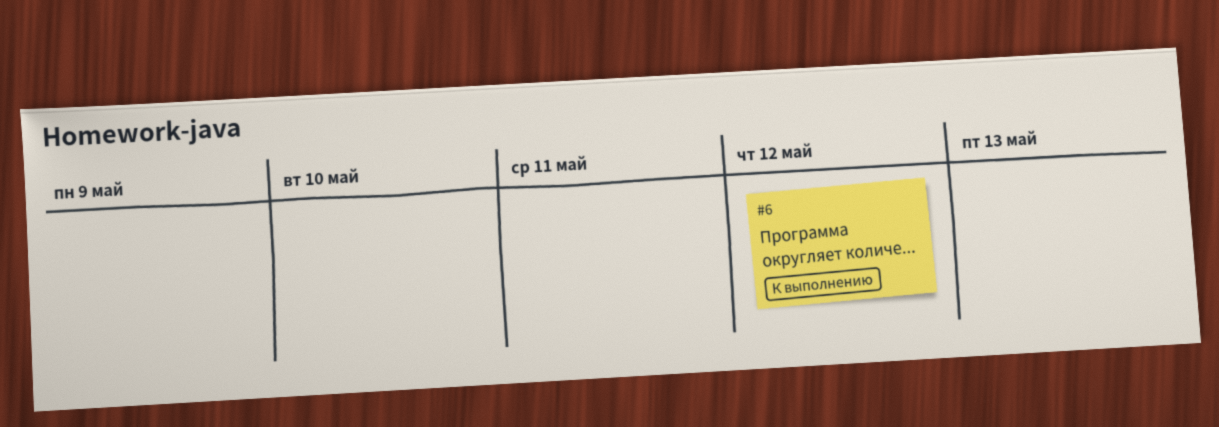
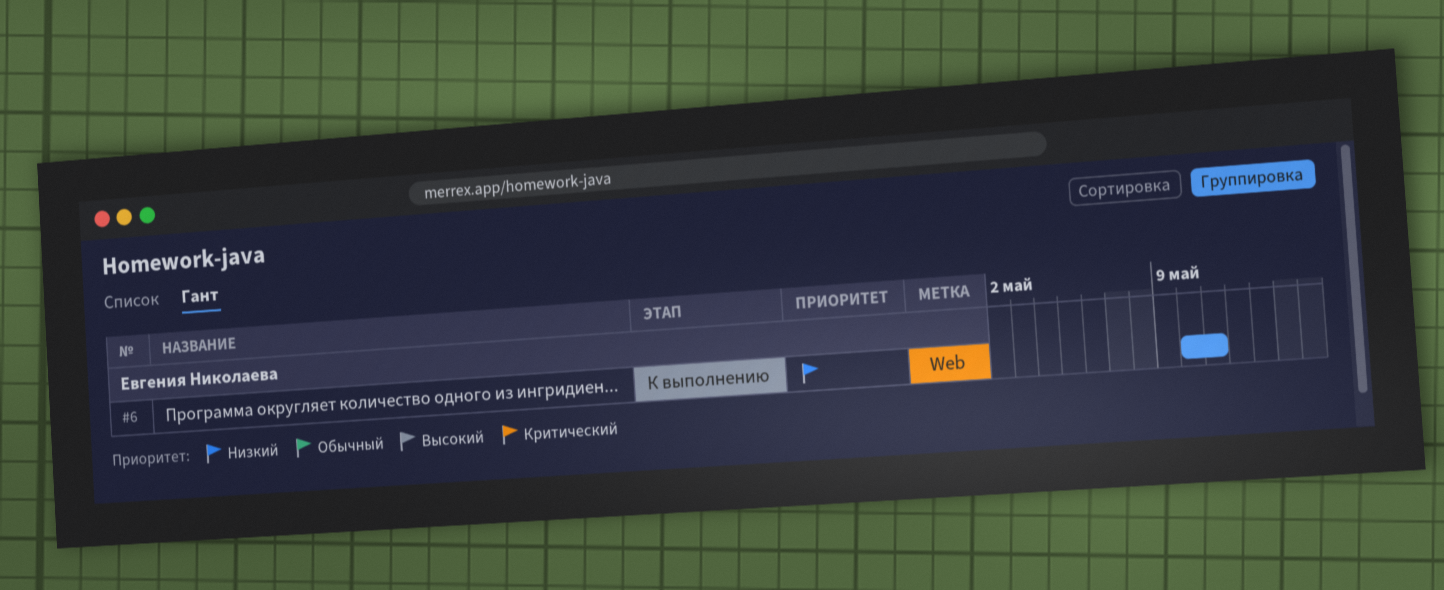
#6, due: May 12 -> May 11

